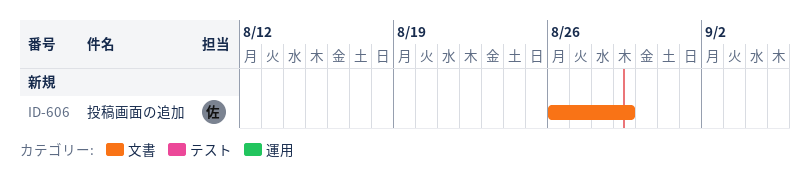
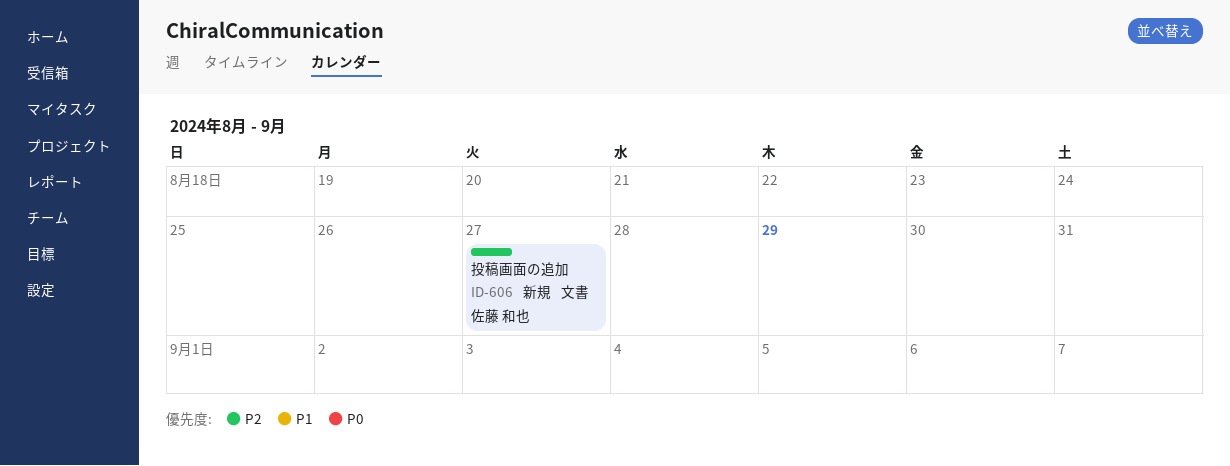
ID-606, due: Aug 29 -> Aug 27

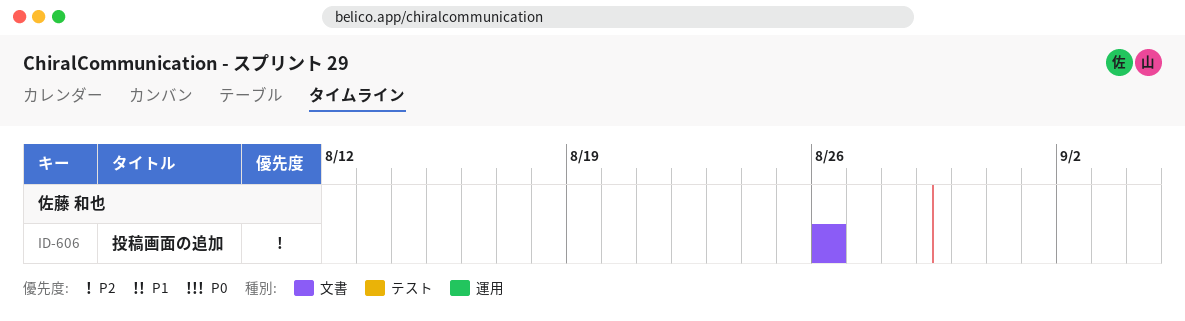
ID-606, due: Aug 27 -> Aug 26

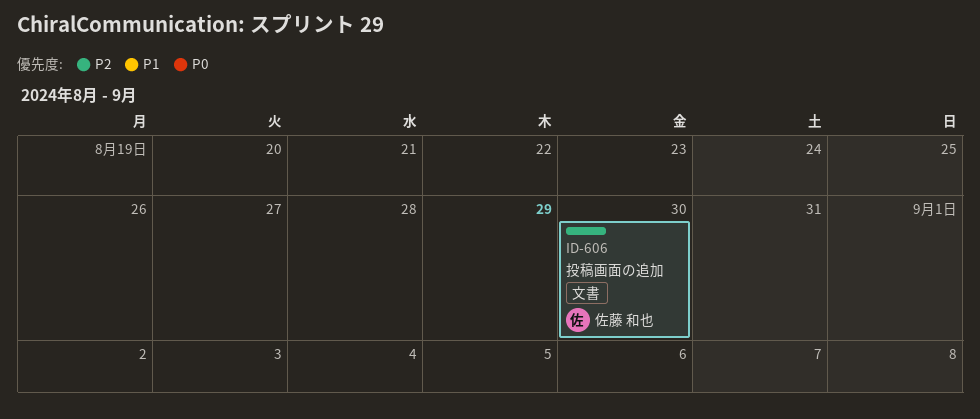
ID-606, due: Aug 26 -> Aug 30

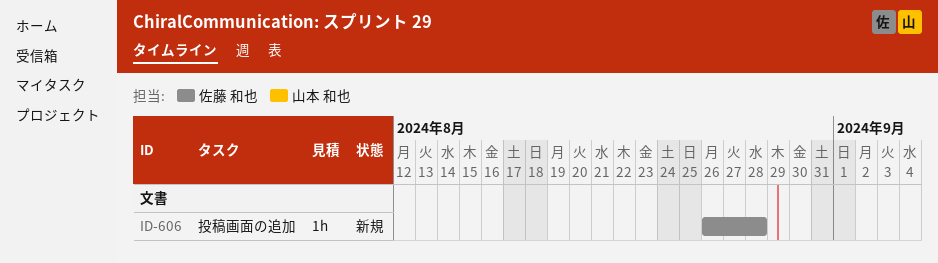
ID-606, due: Aug 30 -> Aug 28

